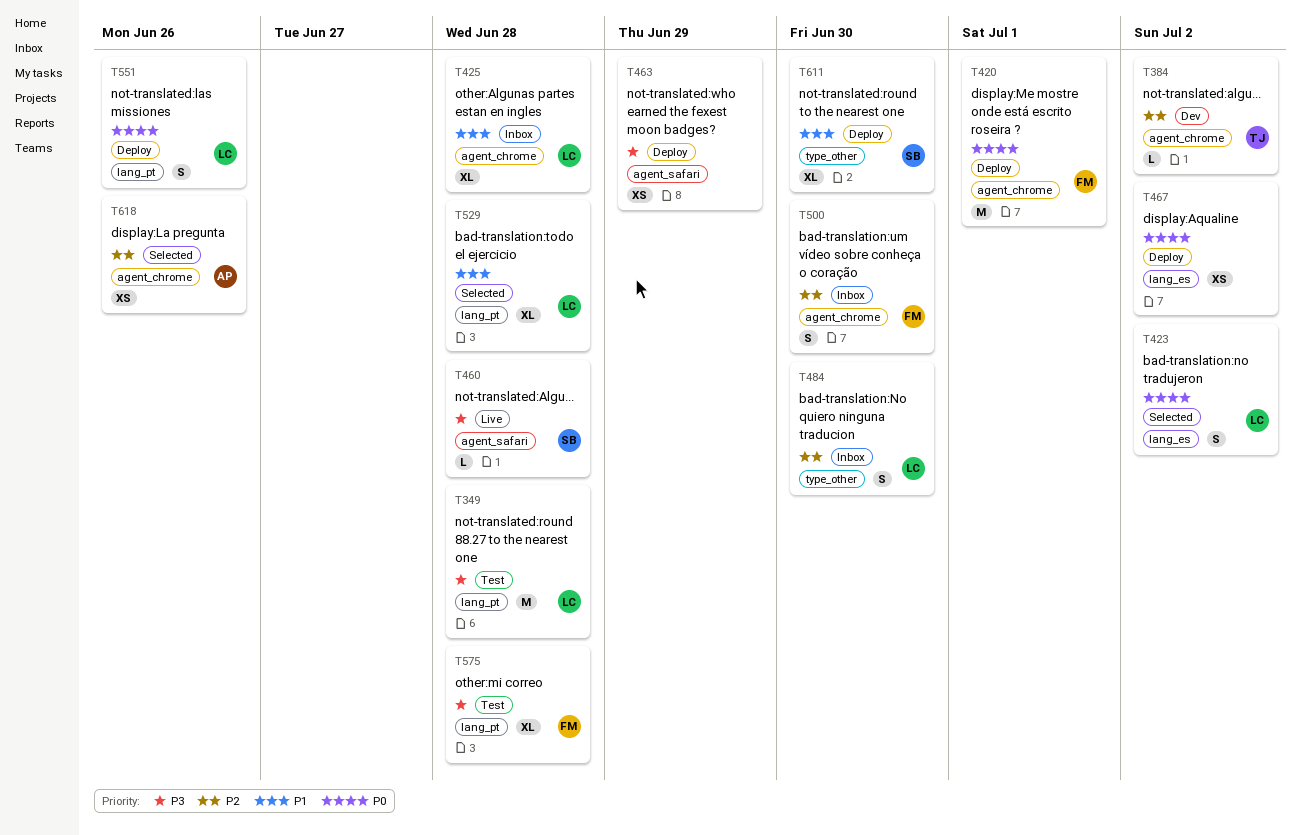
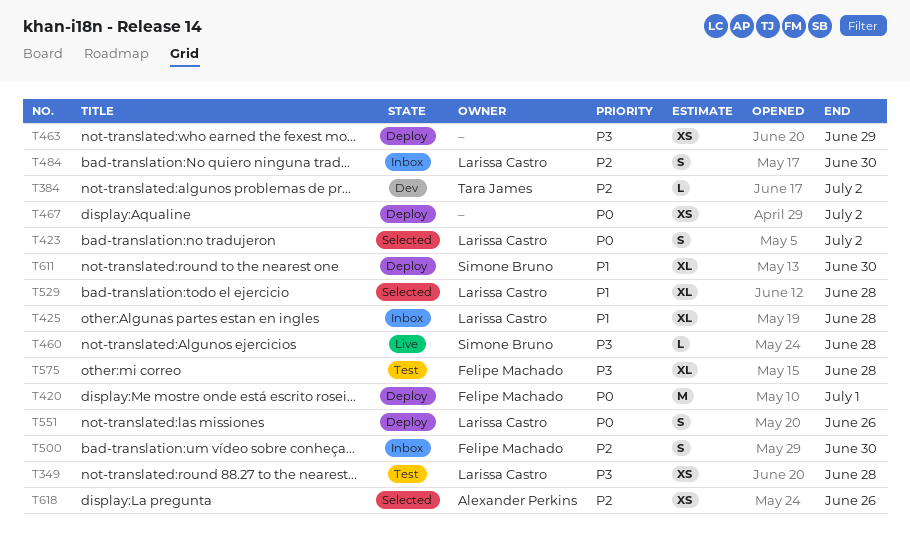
T349, estimate: M -> XS

